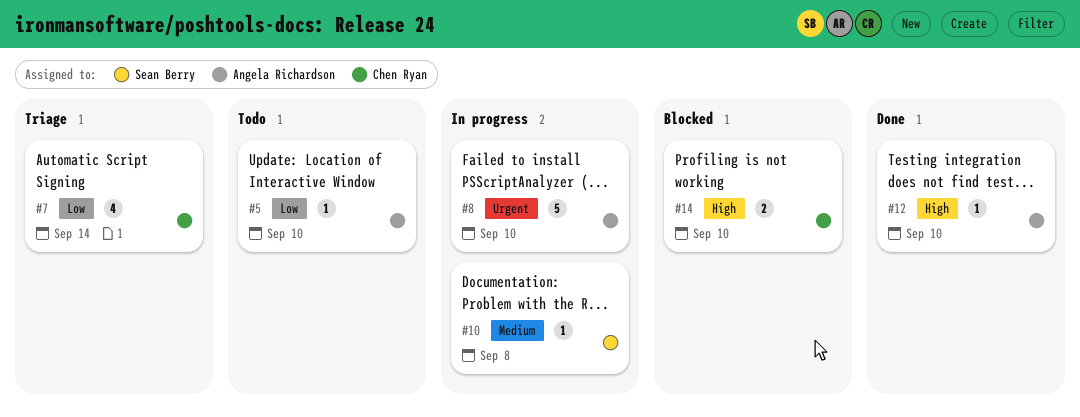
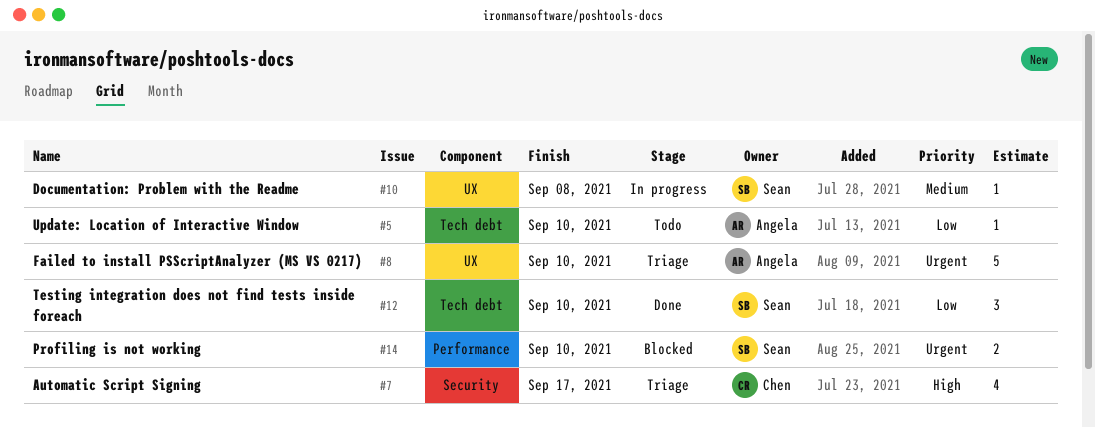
#7, priority: Low -> High
#7, due: Sep 14 -> Sep 17
#8, status: In progress -> Triage
#12, owner: Angela Richardson -> Sean Berry
#12, priority: High -> Low
#12, estimate: 1 -> 3
#14, owner: Chen Ryan -> Sean Berry
#14, priority: High -> Urgent

